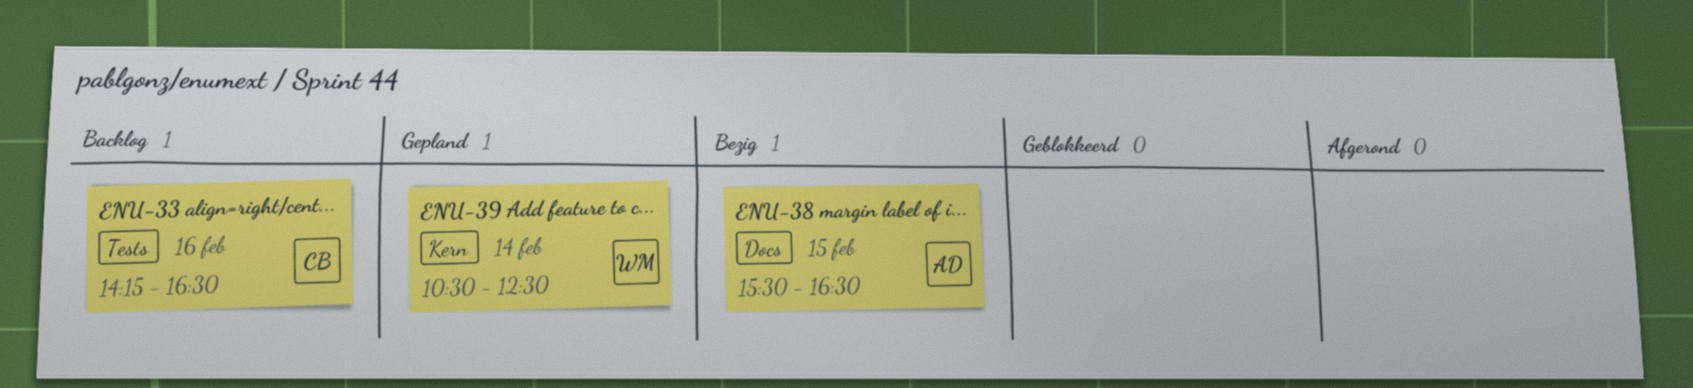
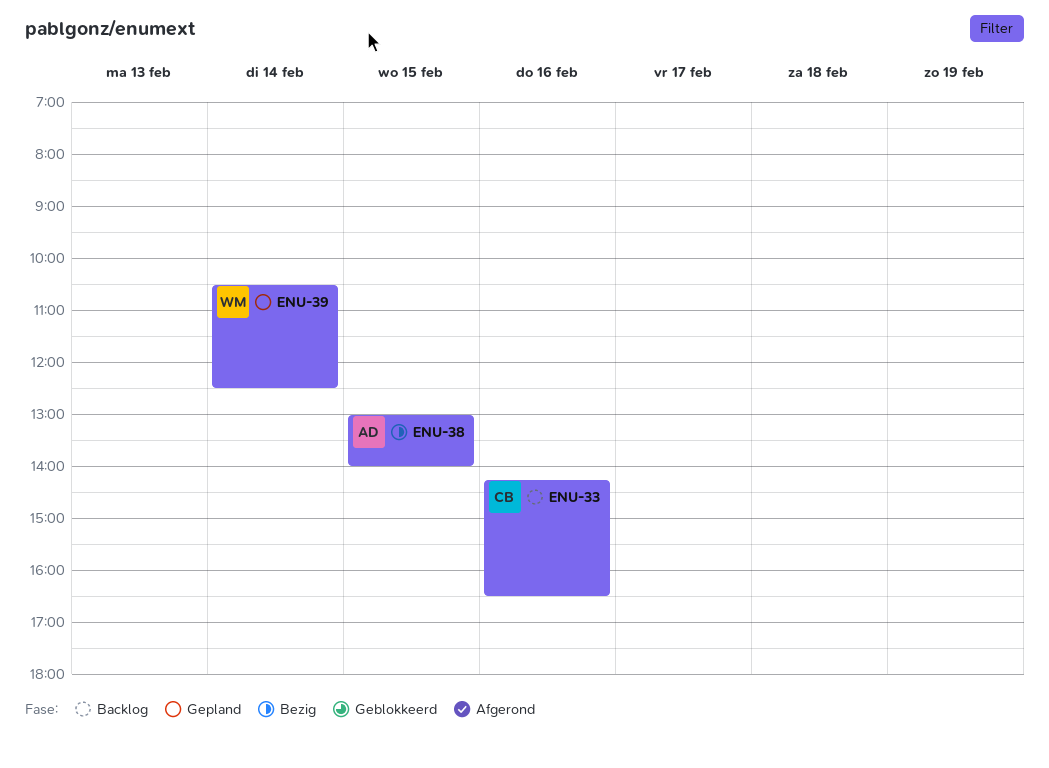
ENU-38, begins: 15:30 -> 13:00
ENU-38, ends: 16:30 -> 14:00

